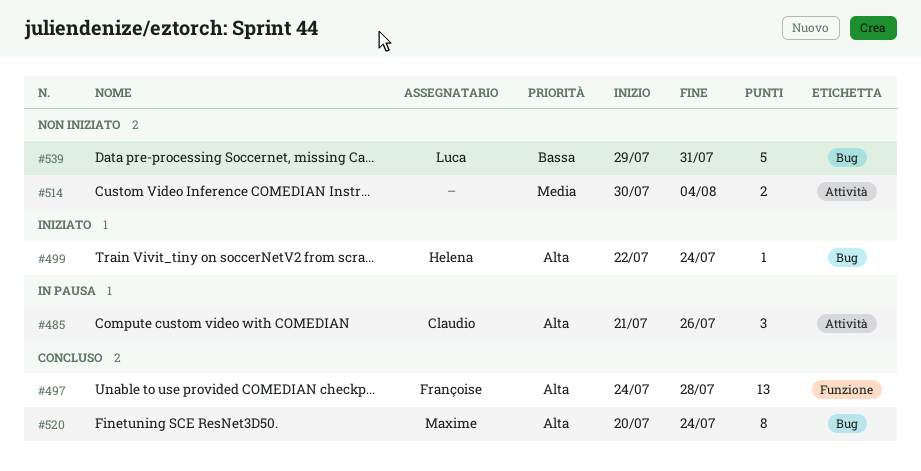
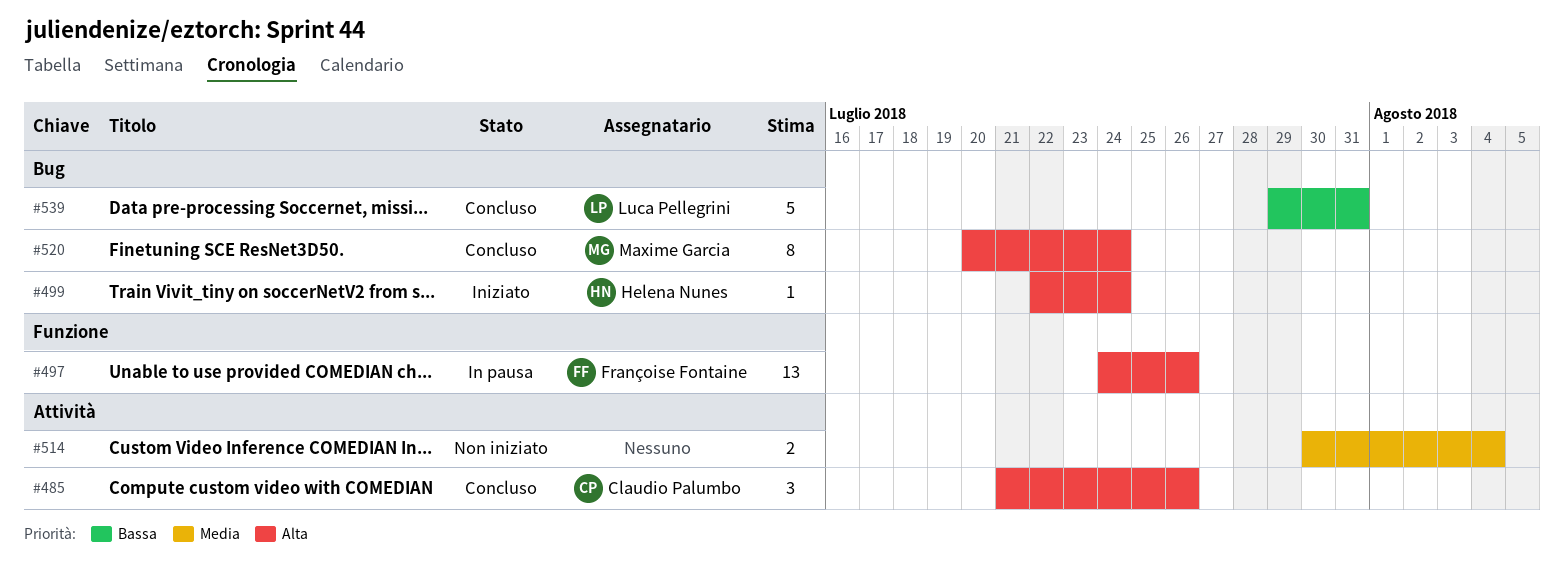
#485, status: In pausa -> Concluso
#497, status: Concluso -> In pausa
#497, due: Jul 28 -> Jul 26
#539, status: Non iniziato -> Concluso

